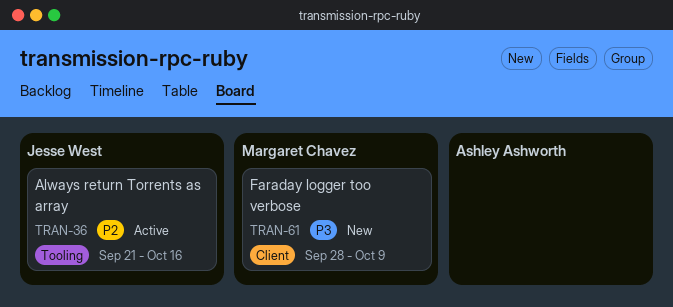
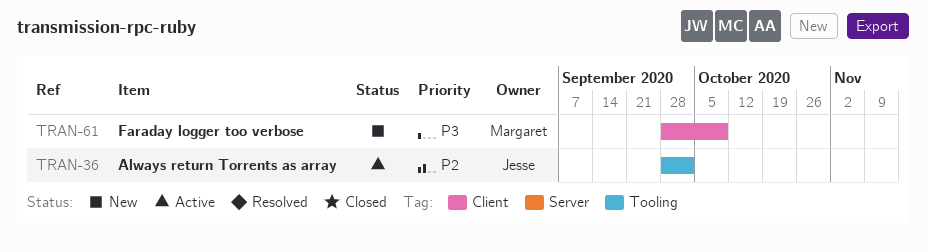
TRAN-36, start: Sep 21 -> Sep 28
TRAN-36, due: Oct 16 -> Oct 2

